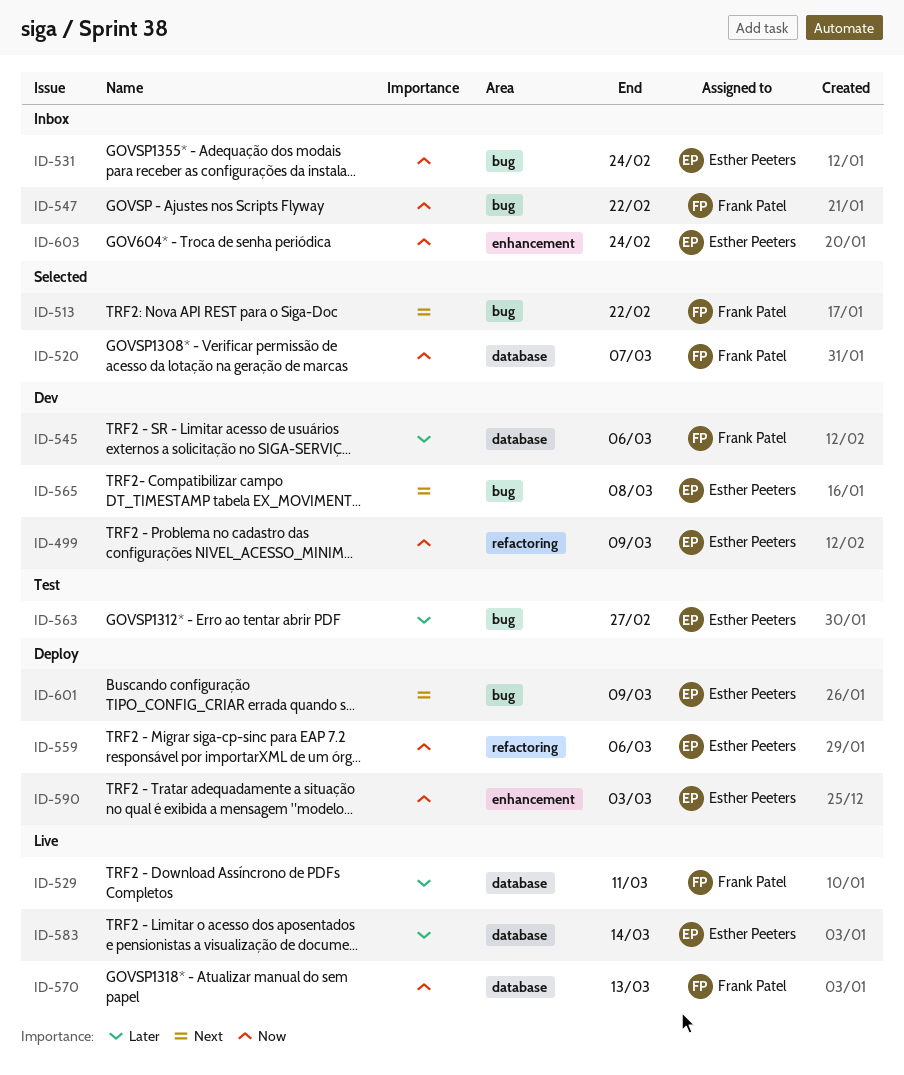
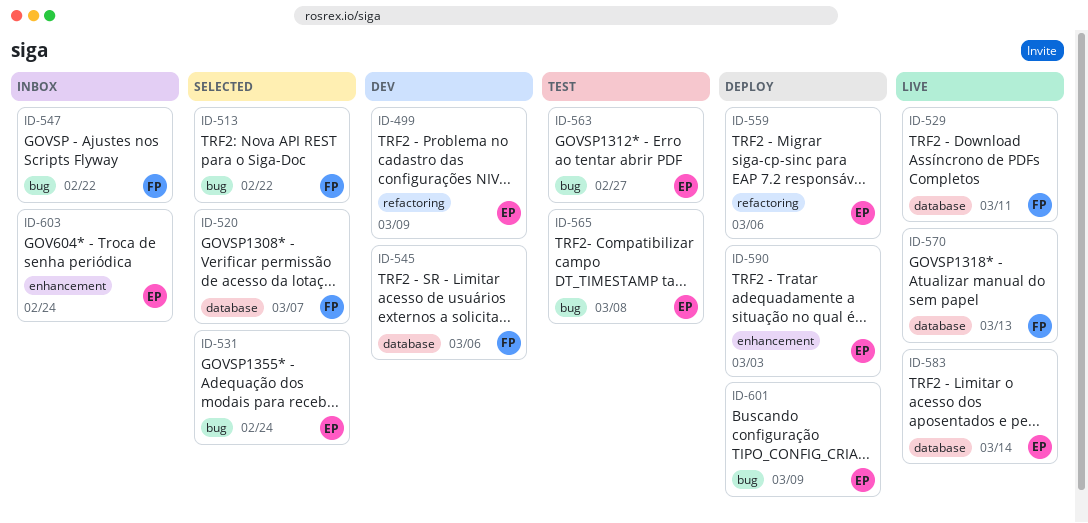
ID-531, status: Inbox -> Selected
ID-565, status: Dev -> Test

